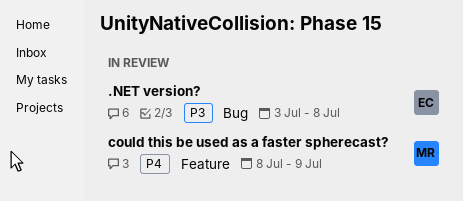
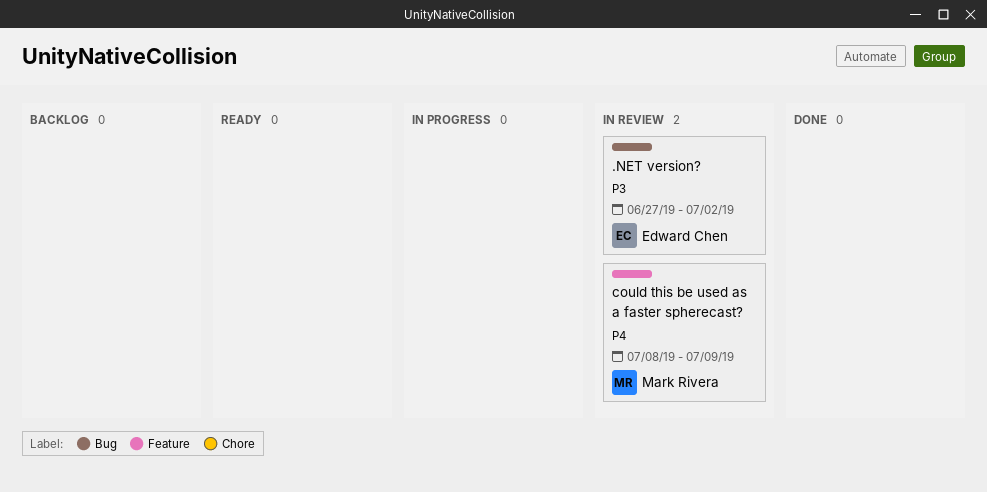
.NET version?, start: Jul 3 -> Jun 27
.NET version?, due: Jul 8 -> Jul 2

